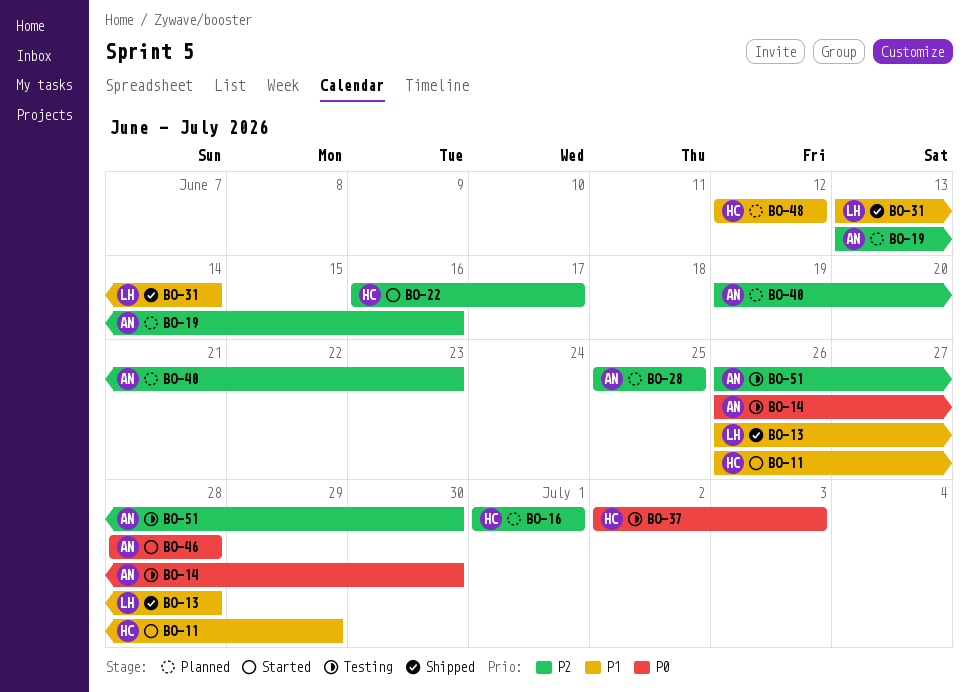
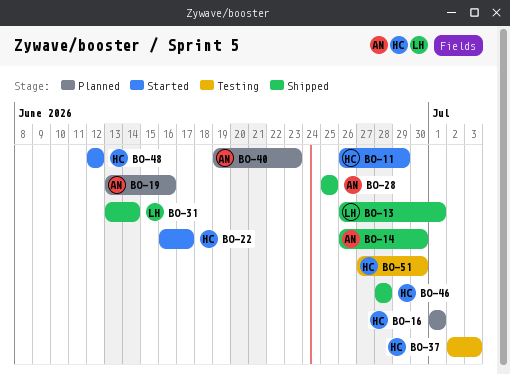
BO-13, due: Jun 28 -> Jul 1
BO-14, status: Testing -> Shipped
BO-28, status: Planned -> Shipped
BO-46, status: Started -> Shipped
BO-46, owner: AN -> HC
BO-48, status: Planned -> Started
BO-51, owner: AN -> HC
BO-51, start: Jun 26 -> Jun 27

